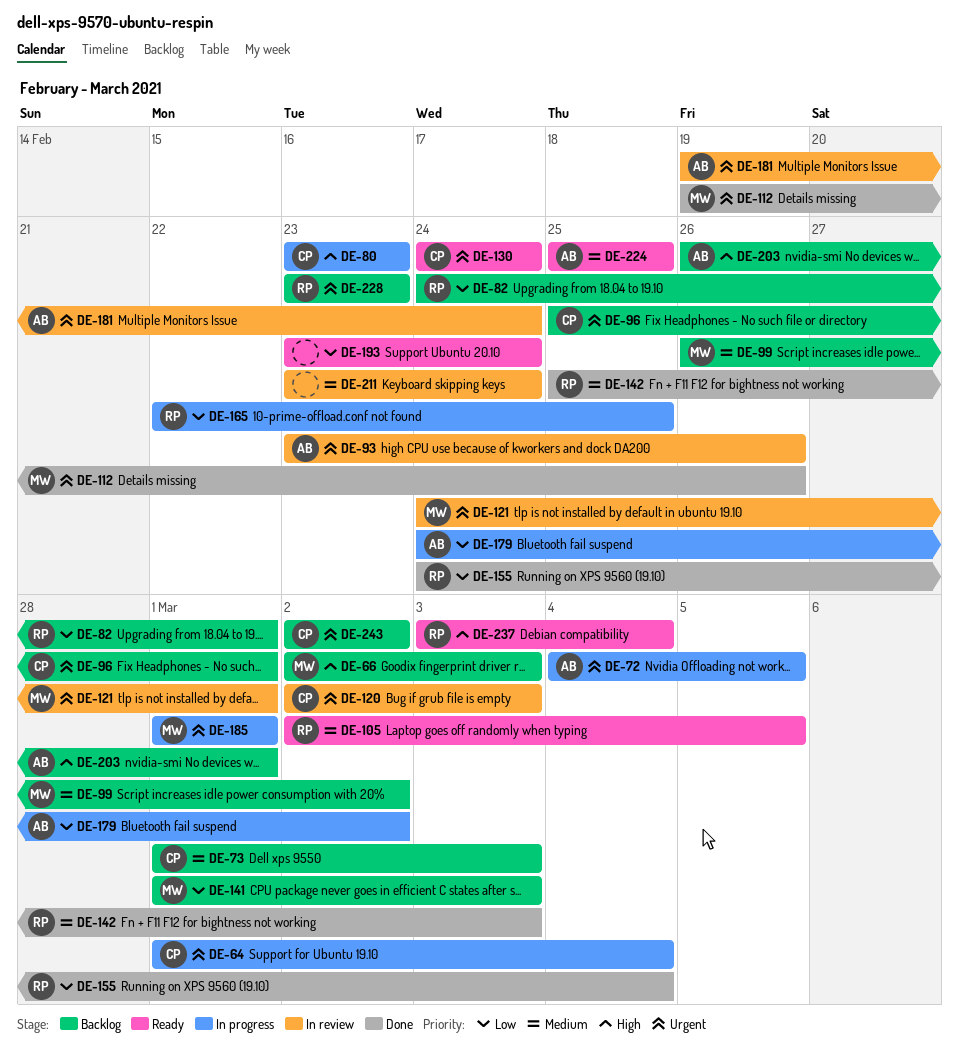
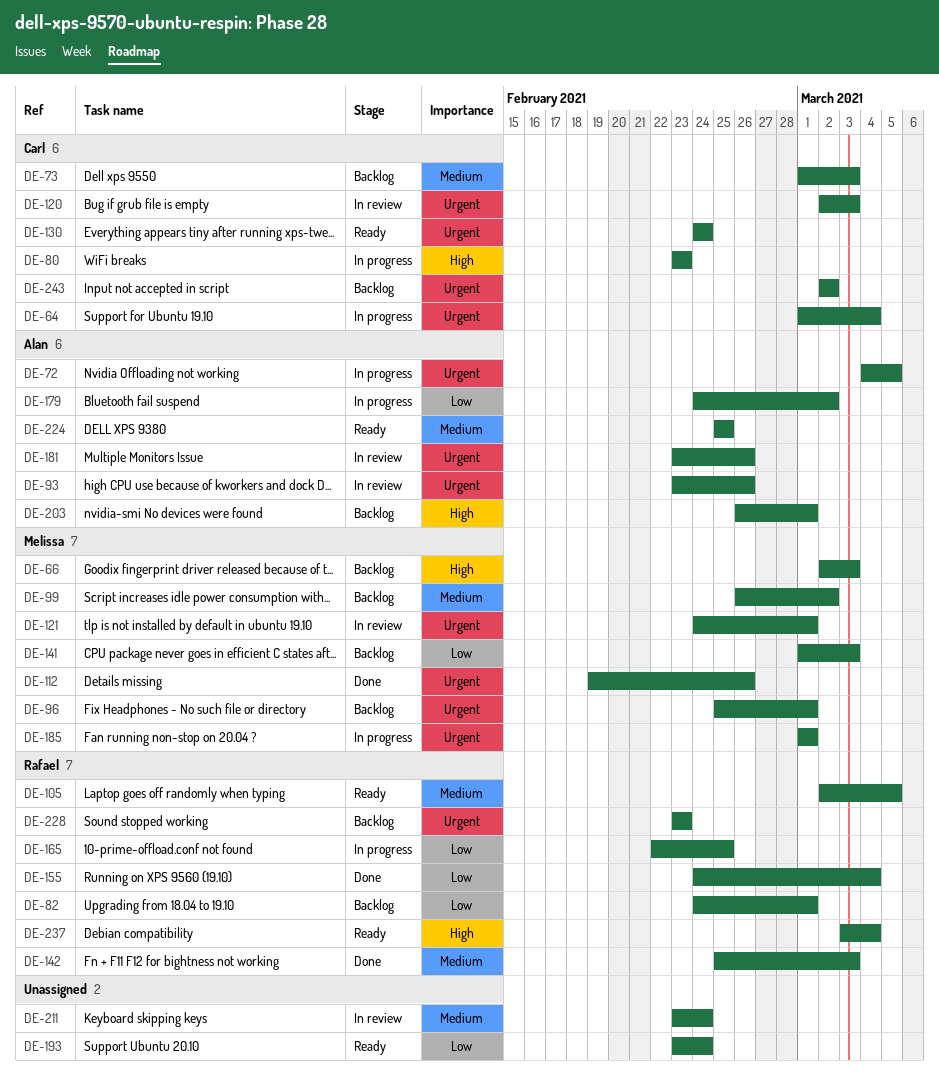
DE-96, owner: Carl -> Melissa
DE-181, start: Feb 19 -> Feb 23
DE-181, due: Feb 24 -> Feb 26

